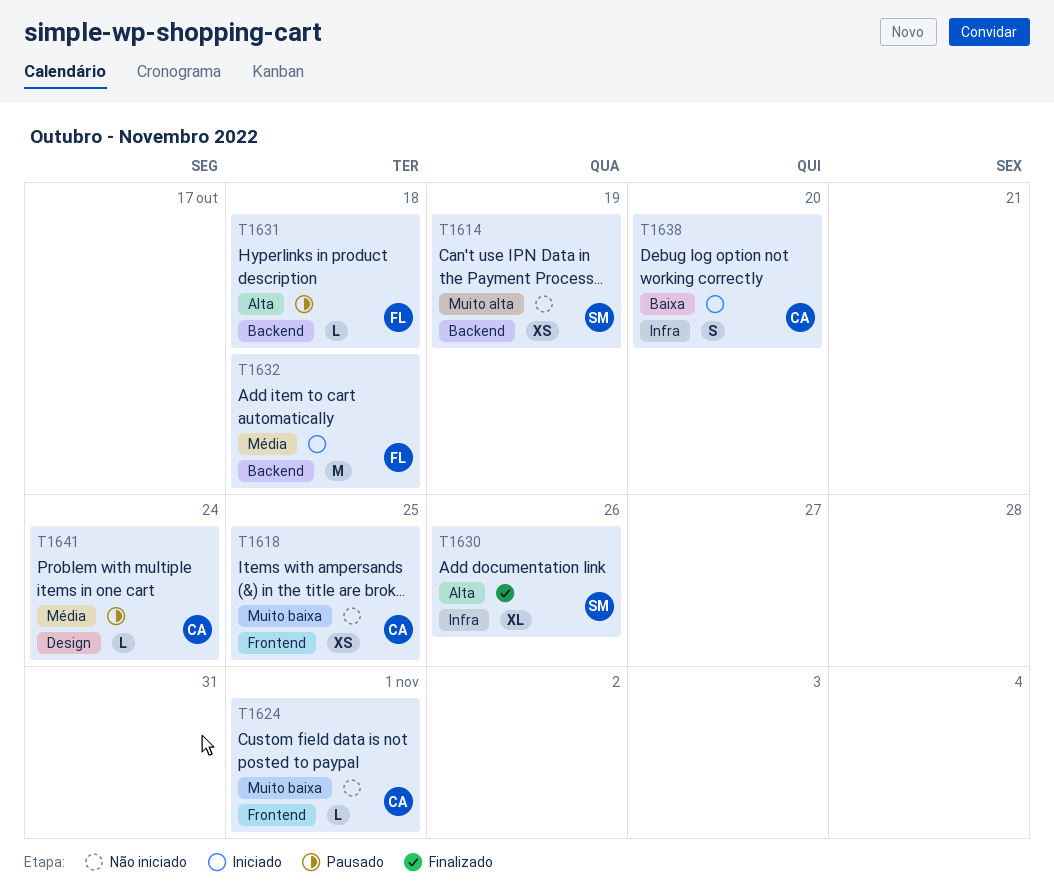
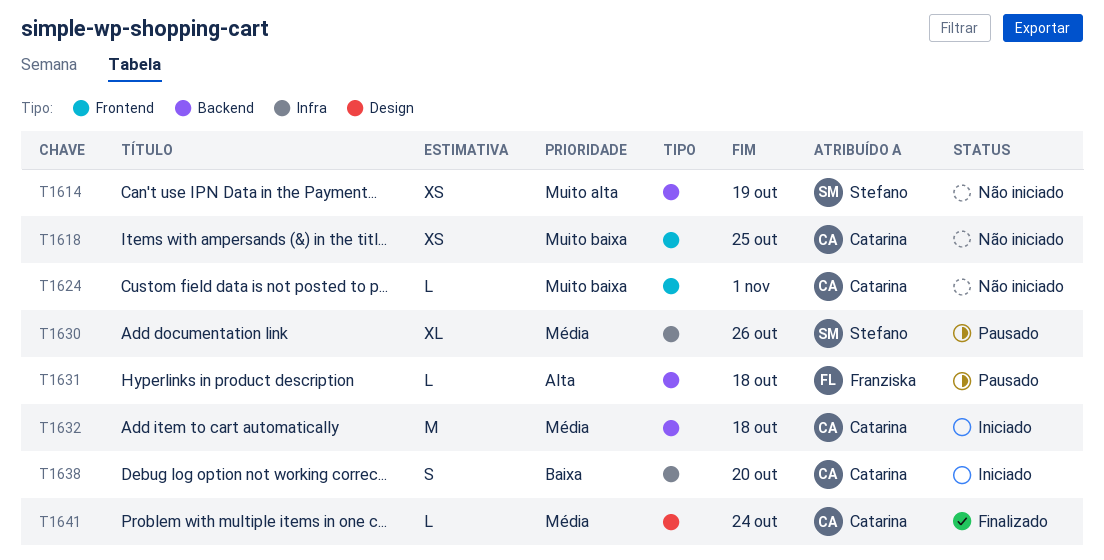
T1630, status: Finalizado -> Pausado
T1630, priority: Alta -> Média
T1632, owner: Franziska -> Catarina
T1641, status: Pausado -> Finalizado

